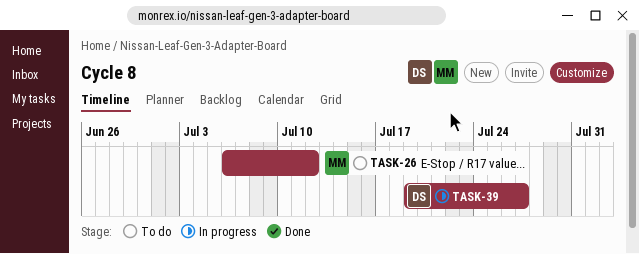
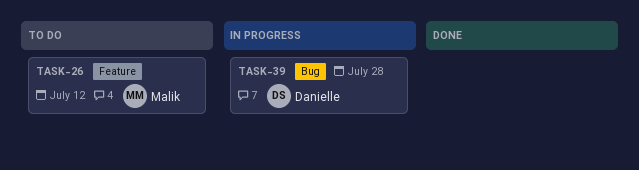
TASK-39, due: Jul 27 -> Jul 28

